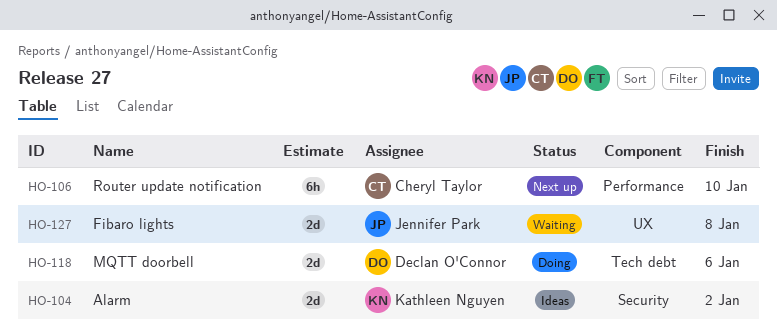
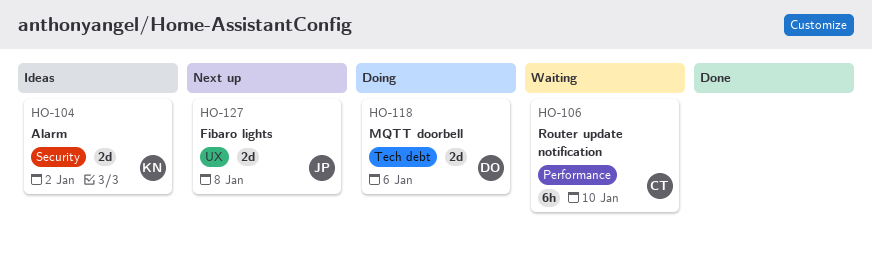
HO-106, status: Next up -> Waiting
HO-127, status: Waiting -> Next up

